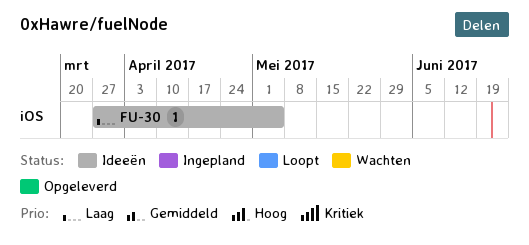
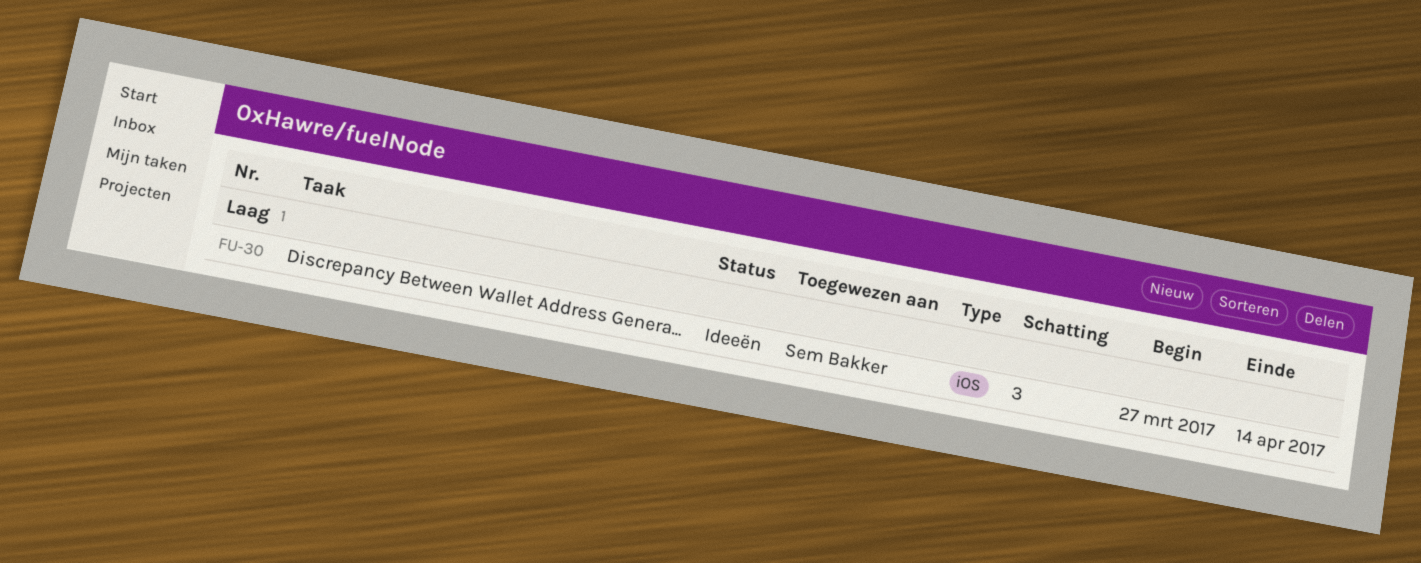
FU-30, estimate: 1 -> 3
FU-30, due: May 5 -> Apr 14

